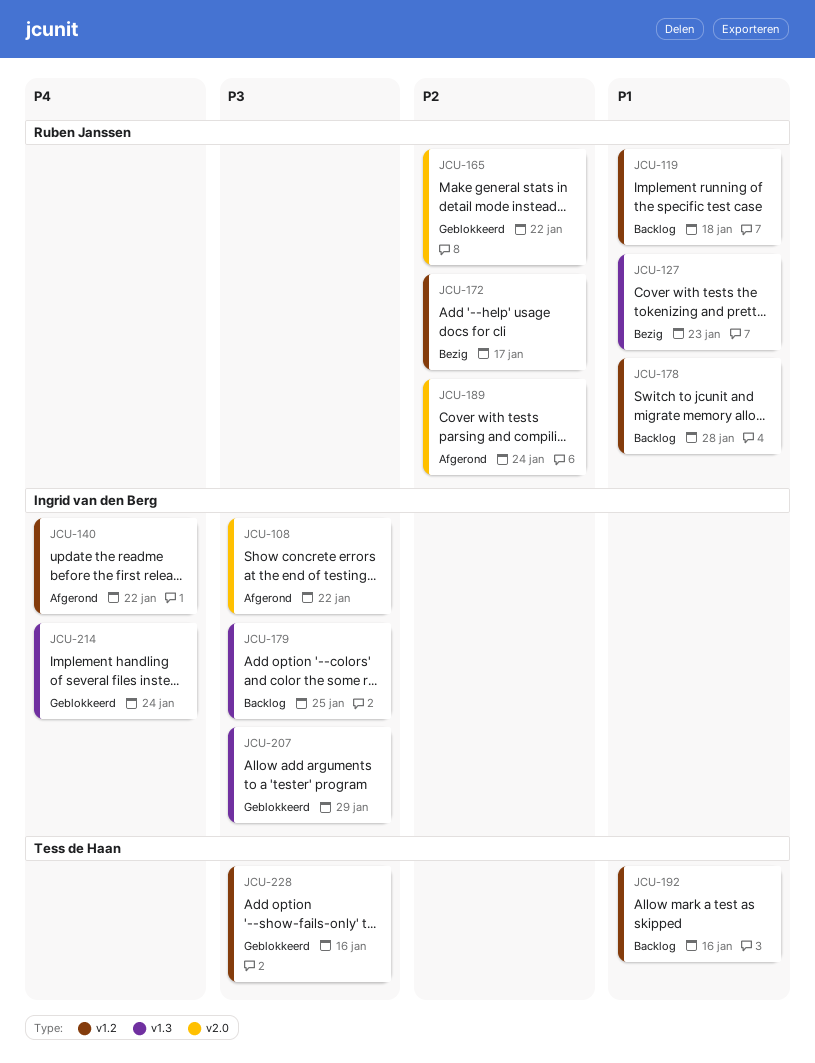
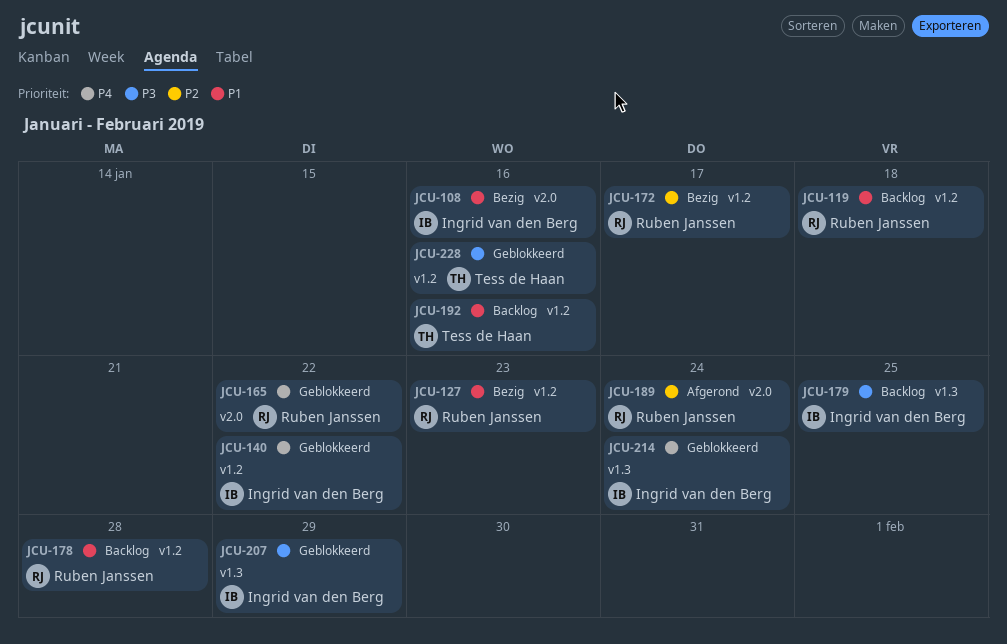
JCU-108, status: Afgerond -> Bezig
JCU-108, priority: P3 -> P1
JCU-108, due: Jan 22 -> Jan 16
JCU-127, label: v1.3 -> v1.2
JCU-140, status: Afgerond -> Geblokkeerd
JCU-165, priority: P2 -> P4

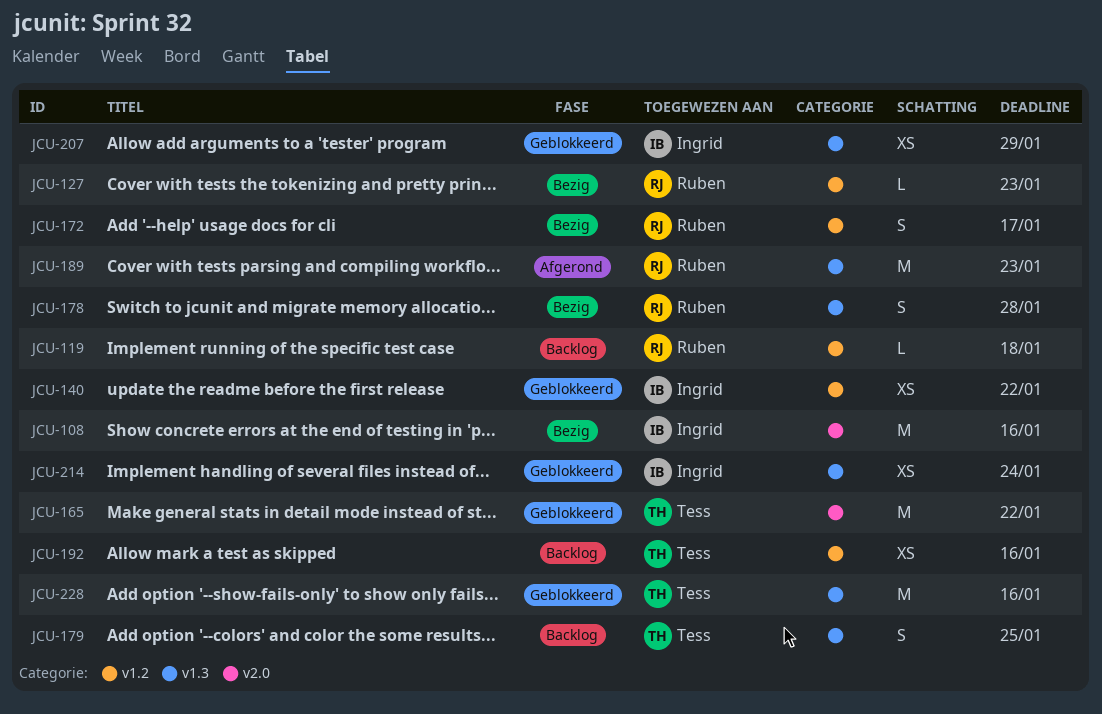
JCU-165, owner: Ruben Janssen -> Tess de Haan
JCU-178, status: Backlog -> Bezig
JCU-178, label: v1.2 -> v1.3
JCU-179, owner: Ingrid van den Berg -> Tess de Haan
JCU-189, label: v2.0 -> v1.3
JCU-189, due: Jan 24 -> Jan 23
JCU-228, label: v1.2 -> v1.3

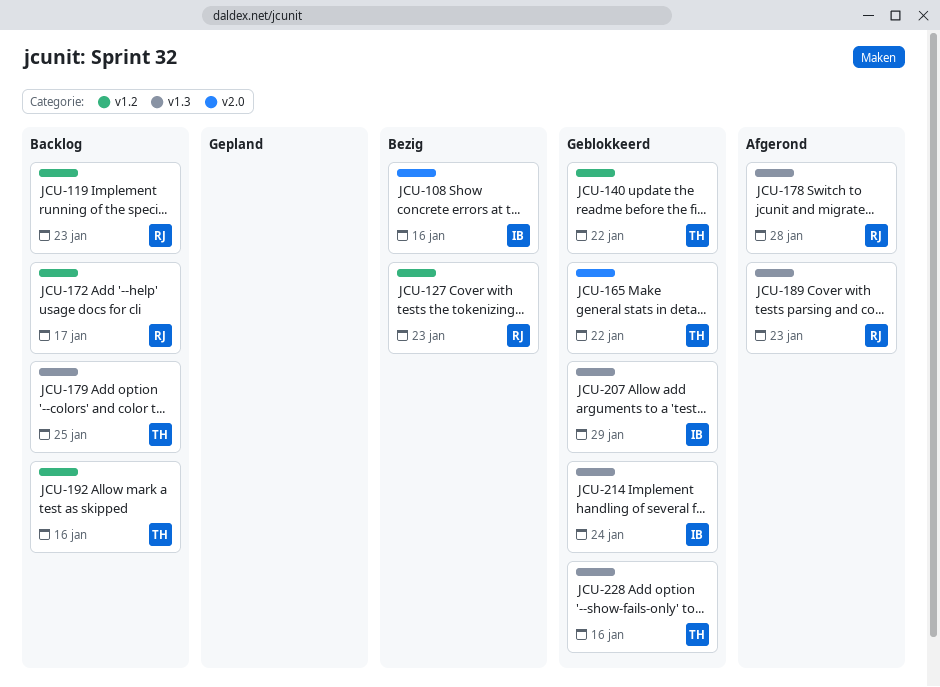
JCU-119, due: Jan 18 -> Jan 23
JCU-140, owner: Ingrid -> Tess
JCU-172, status: Bezig -> Backlog
JCU-178, status: Bezig -> Afgerond

